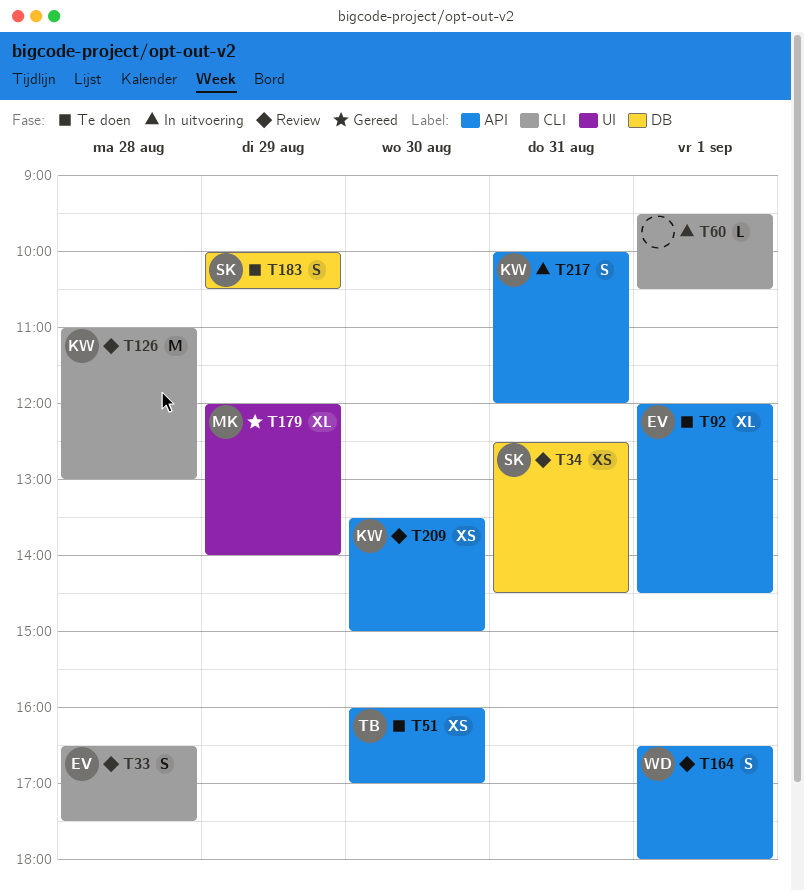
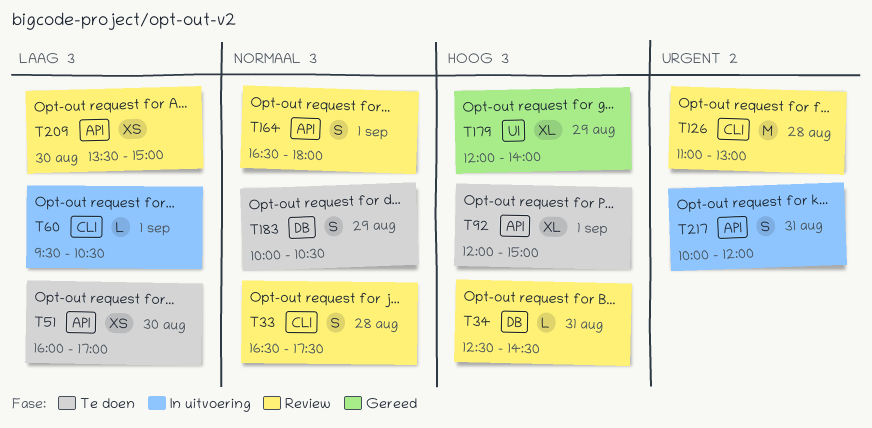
T34, estimate: XS -> L
T92, ends: 14:30 -> 15:00

